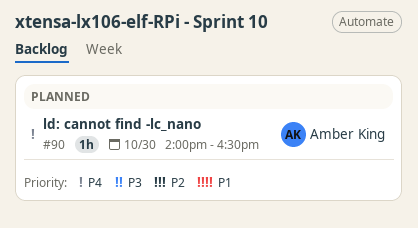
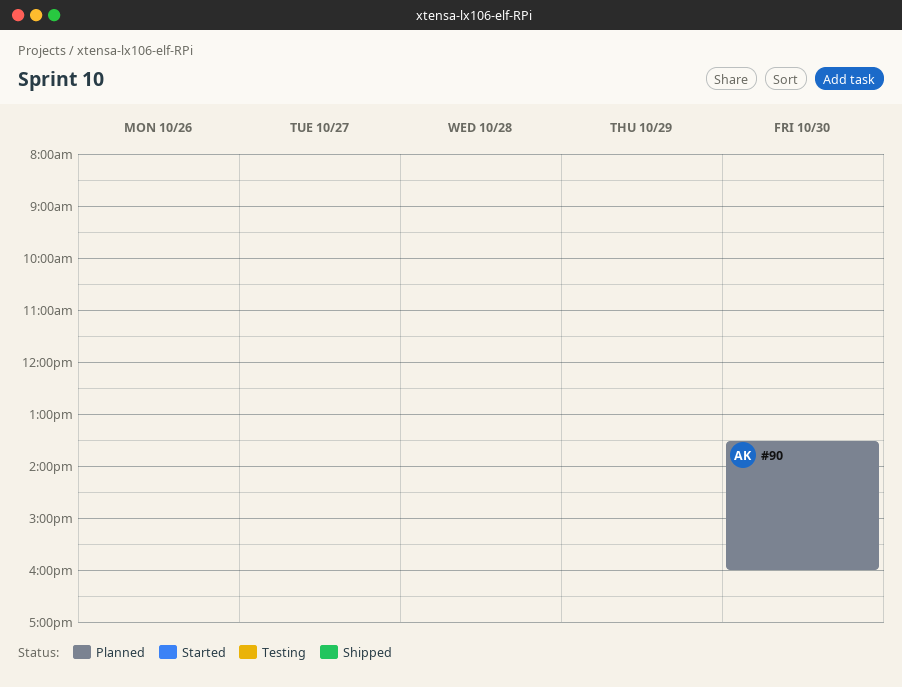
#90, begins: 14:00 -> 13:30
#90, ends: 16:30 -> 16:00

